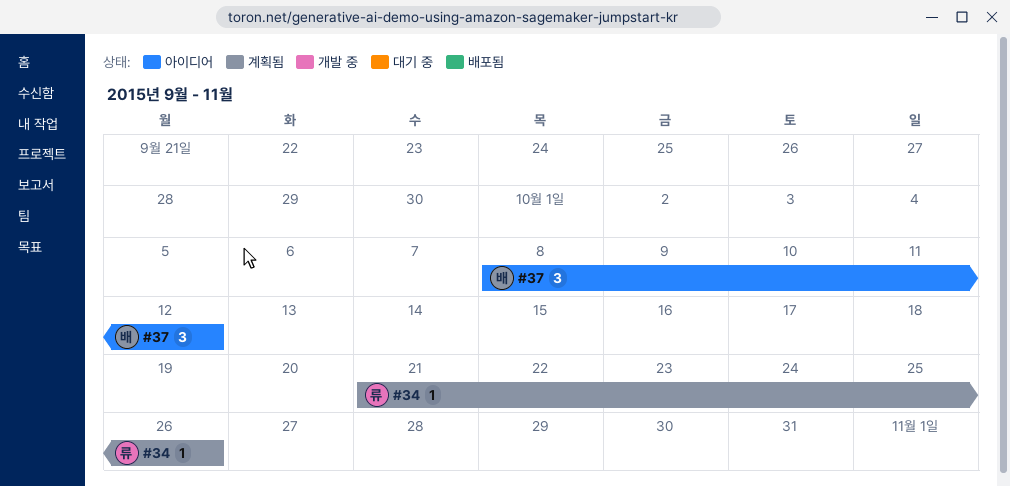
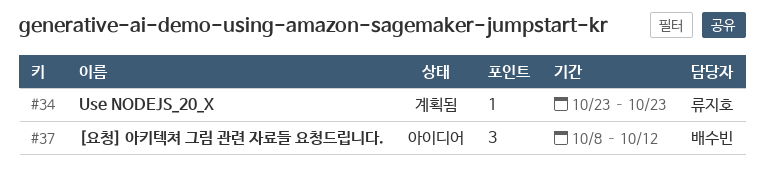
#34, start: Oct 21 -> Oct 23
#34, due: Oct 26 -> Oct 23

